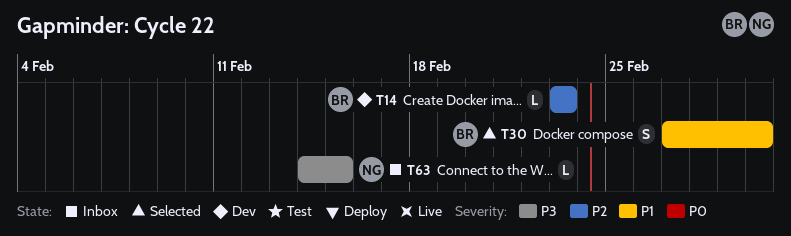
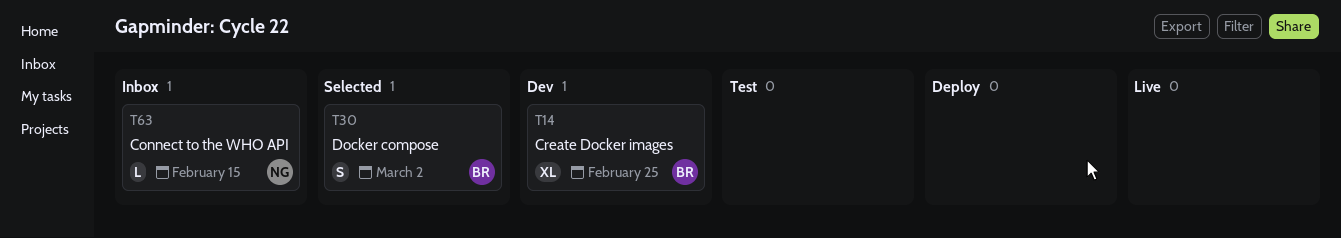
T14, estimate: L -> XL
T14, due: Feb 23 -> Feb 25

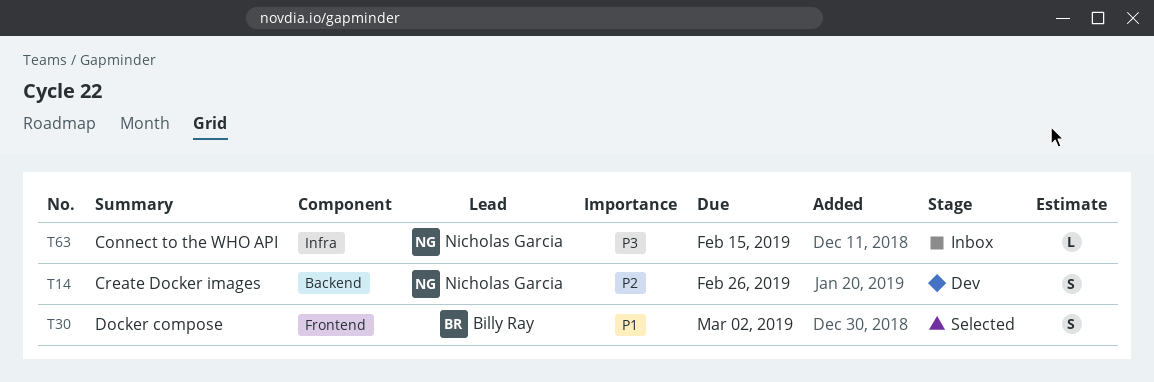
T14, owner: Billy Ray -> Nicholas Garcia
T14, estimate: XL -> S
T14, due: Feb 25 -> Feb 26

